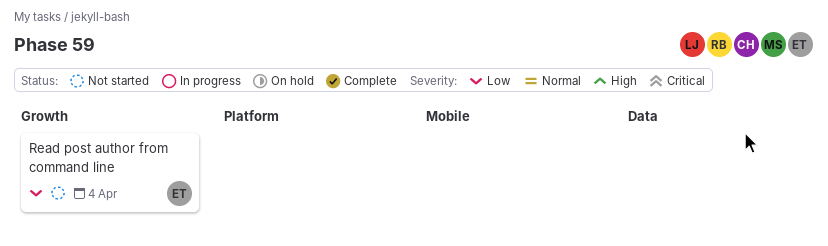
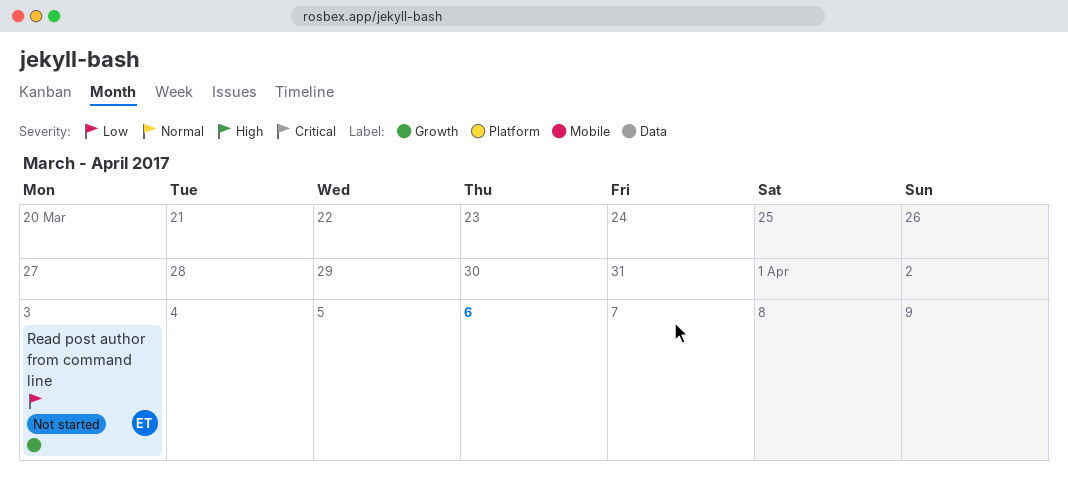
Read post author from command line, due: Apr 4 -> Apr 3

